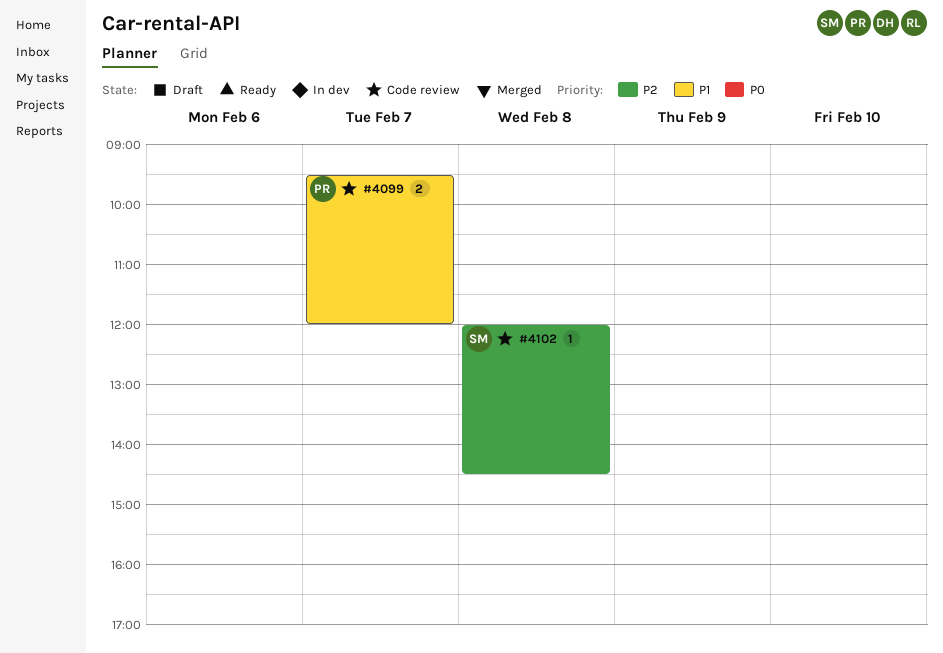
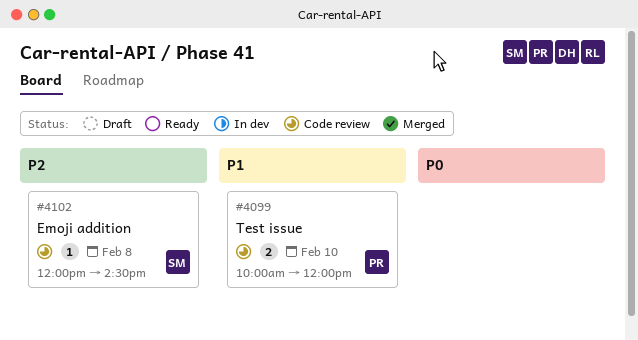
#4099, day: Feb 7 -> Feb 10
#4099, begins: 09:30 -> 10:00

